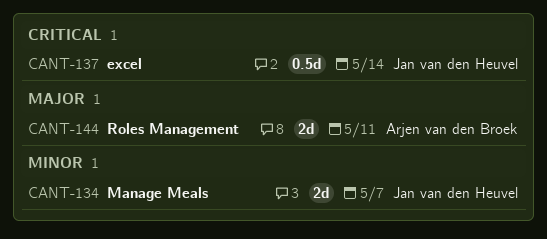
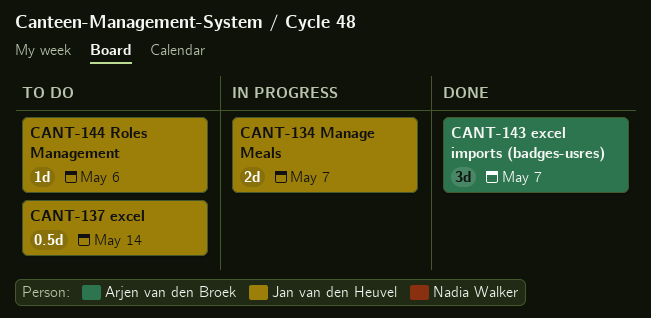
CANT-143: none -> present
CANT-144, owner: Arjen van den Broek -> Jan van den Heuvel
CANT-144, estimate: 2d -> 1d
CANT-144, due: May 11 -> May 6

